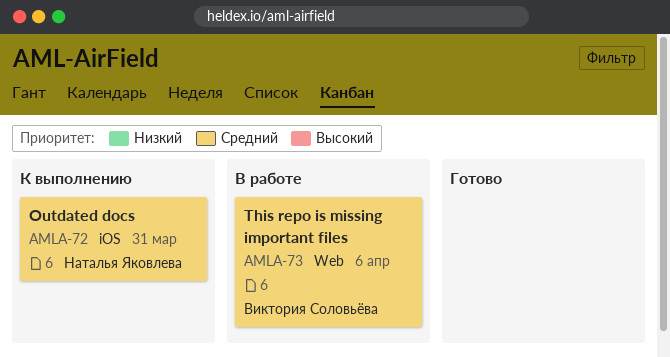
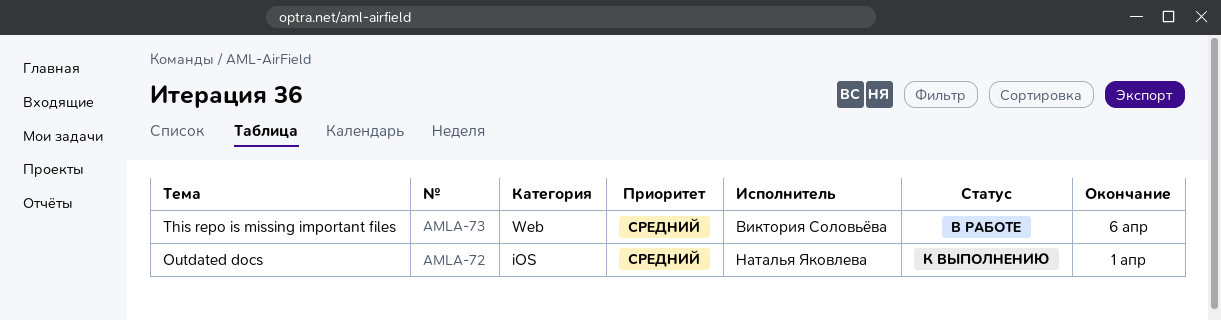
AMLA-72, due: Mar 31 -> Apr 1

